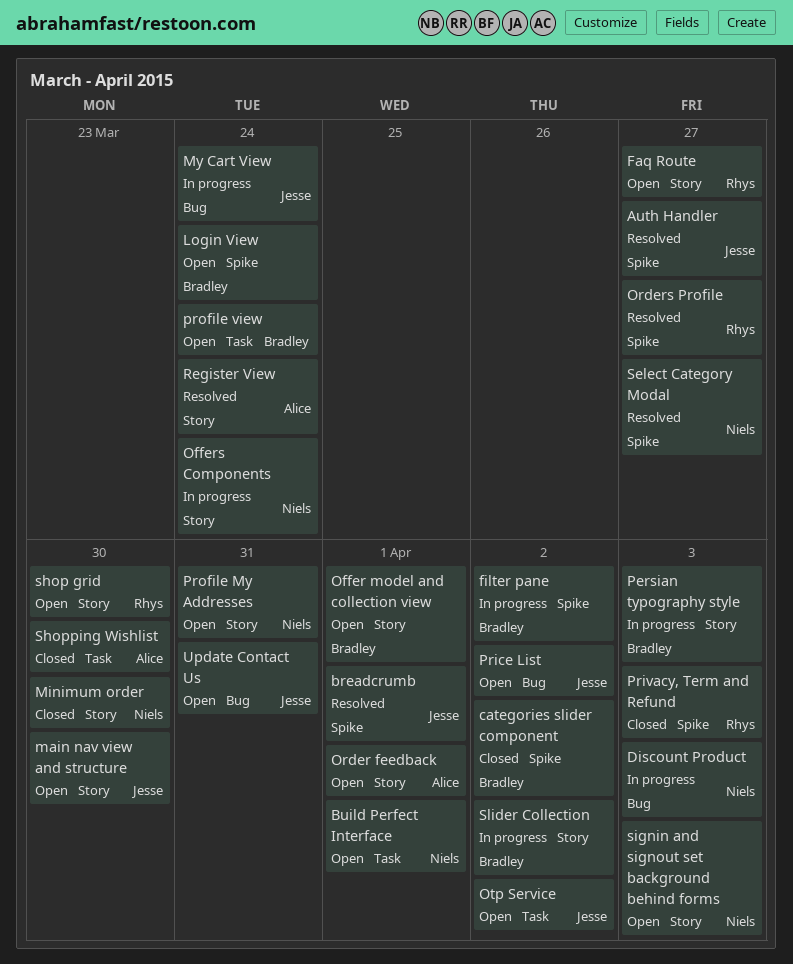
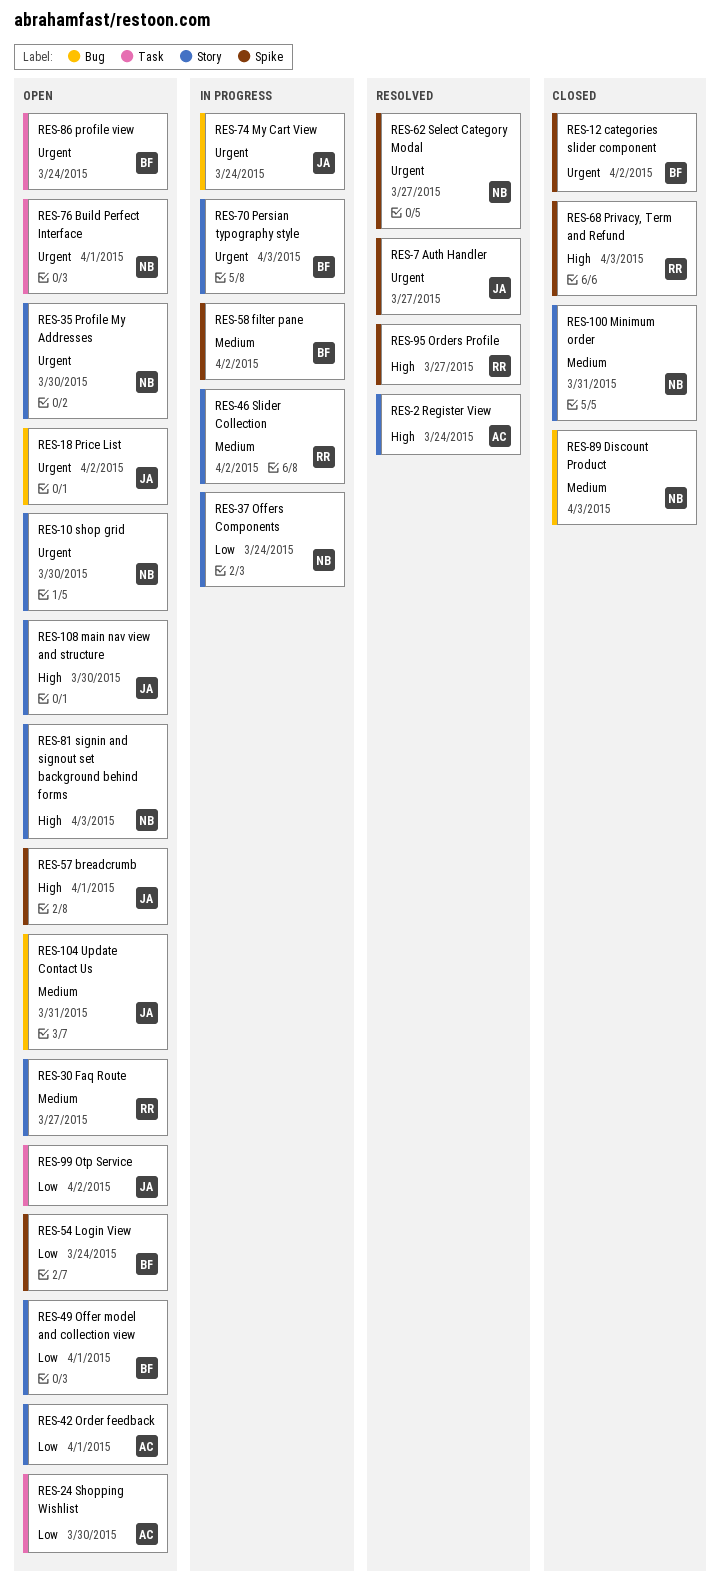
breadcrumb, status: Resolved -> Open
Discount Product, status: In progress -> Closed
Minimum order, due: Mar 30 -> Mar 31
Profile My Addresses, due: Mar 31 -> Mar 30
shop grid, owner: Rhys -> Niels
Shopping Wishlist, status: Closed -> Open
Slider Collection, owner: Bradley -> Rhys

